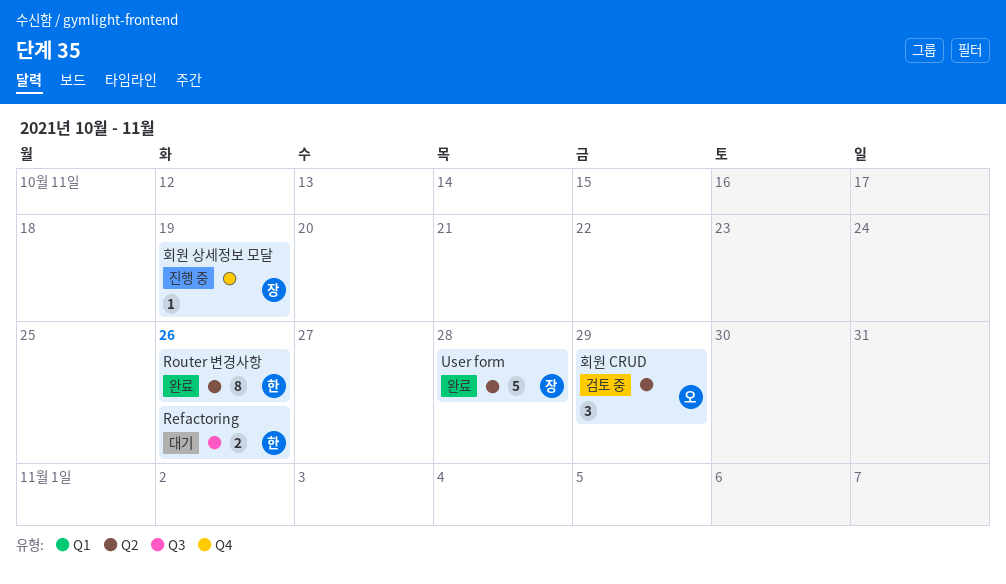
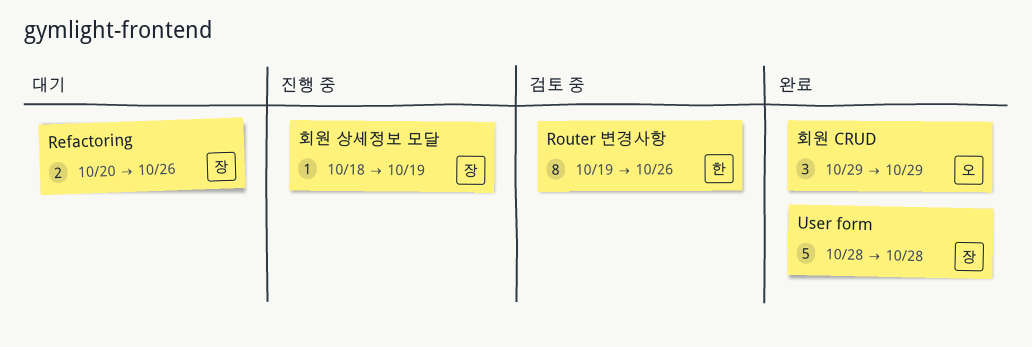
Refactoring, owner: 한 -> 장
Router 변경사항, status: 완료 -> 검토 중
회원 CRUD, status: 검토 중 -> 완료

